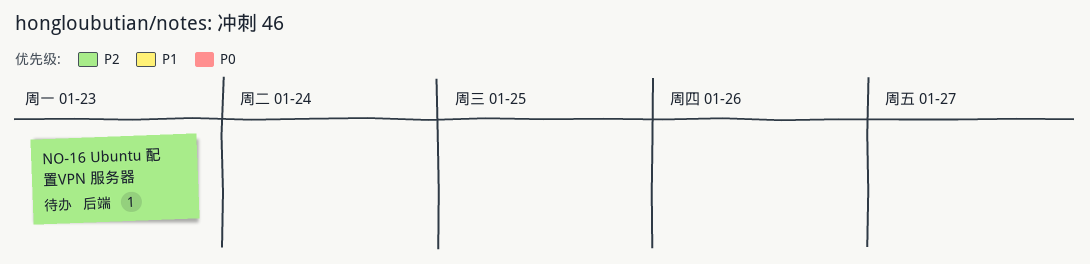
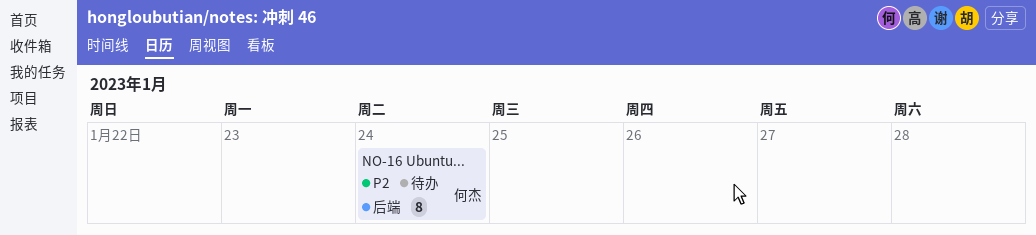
NO-16, estimate: 1 -> 8
NO-16, due: Jan 23 -> Jan 24

